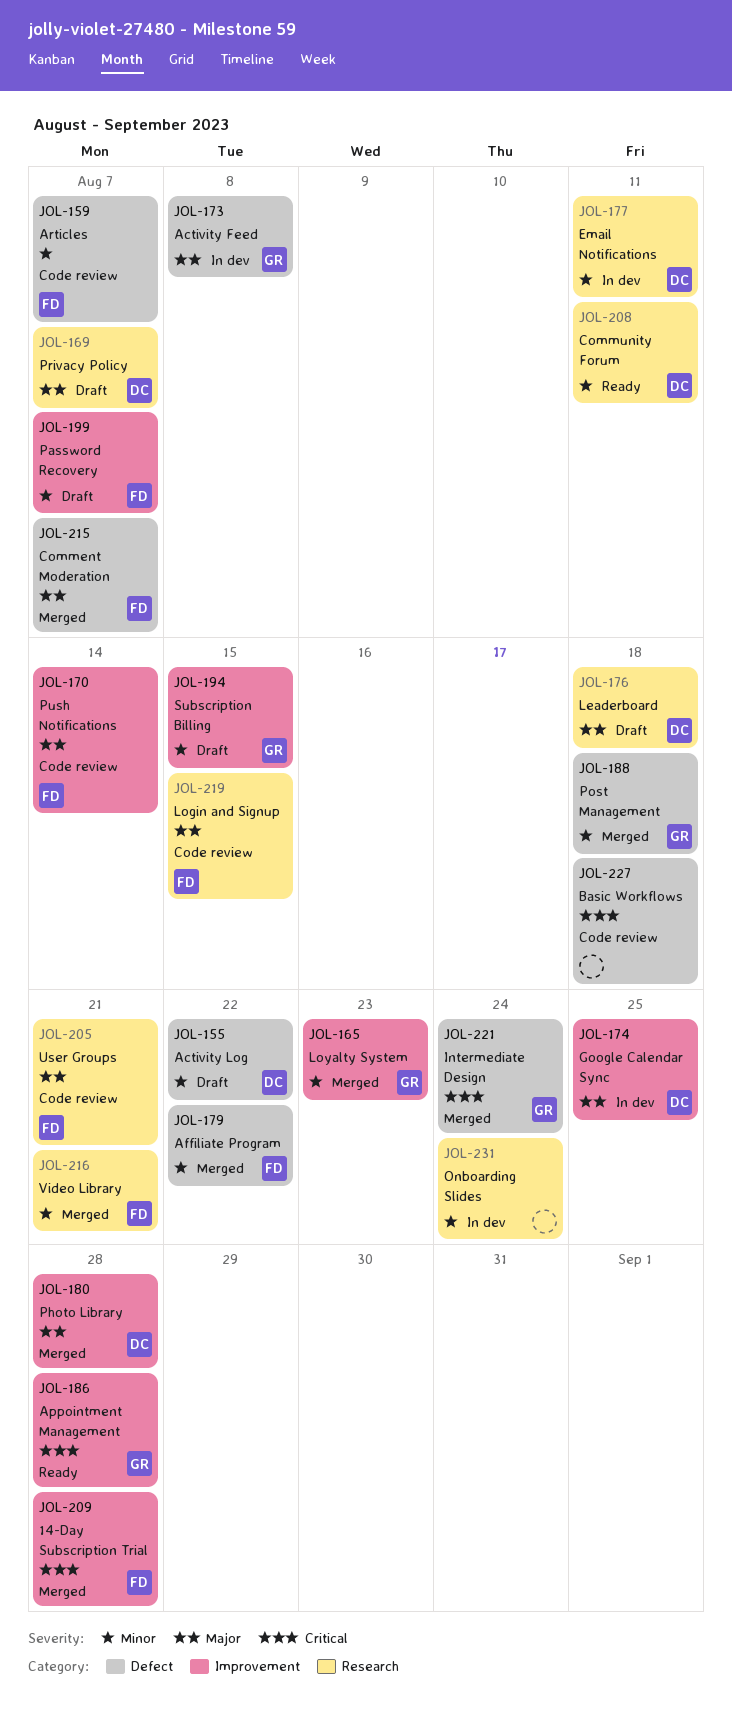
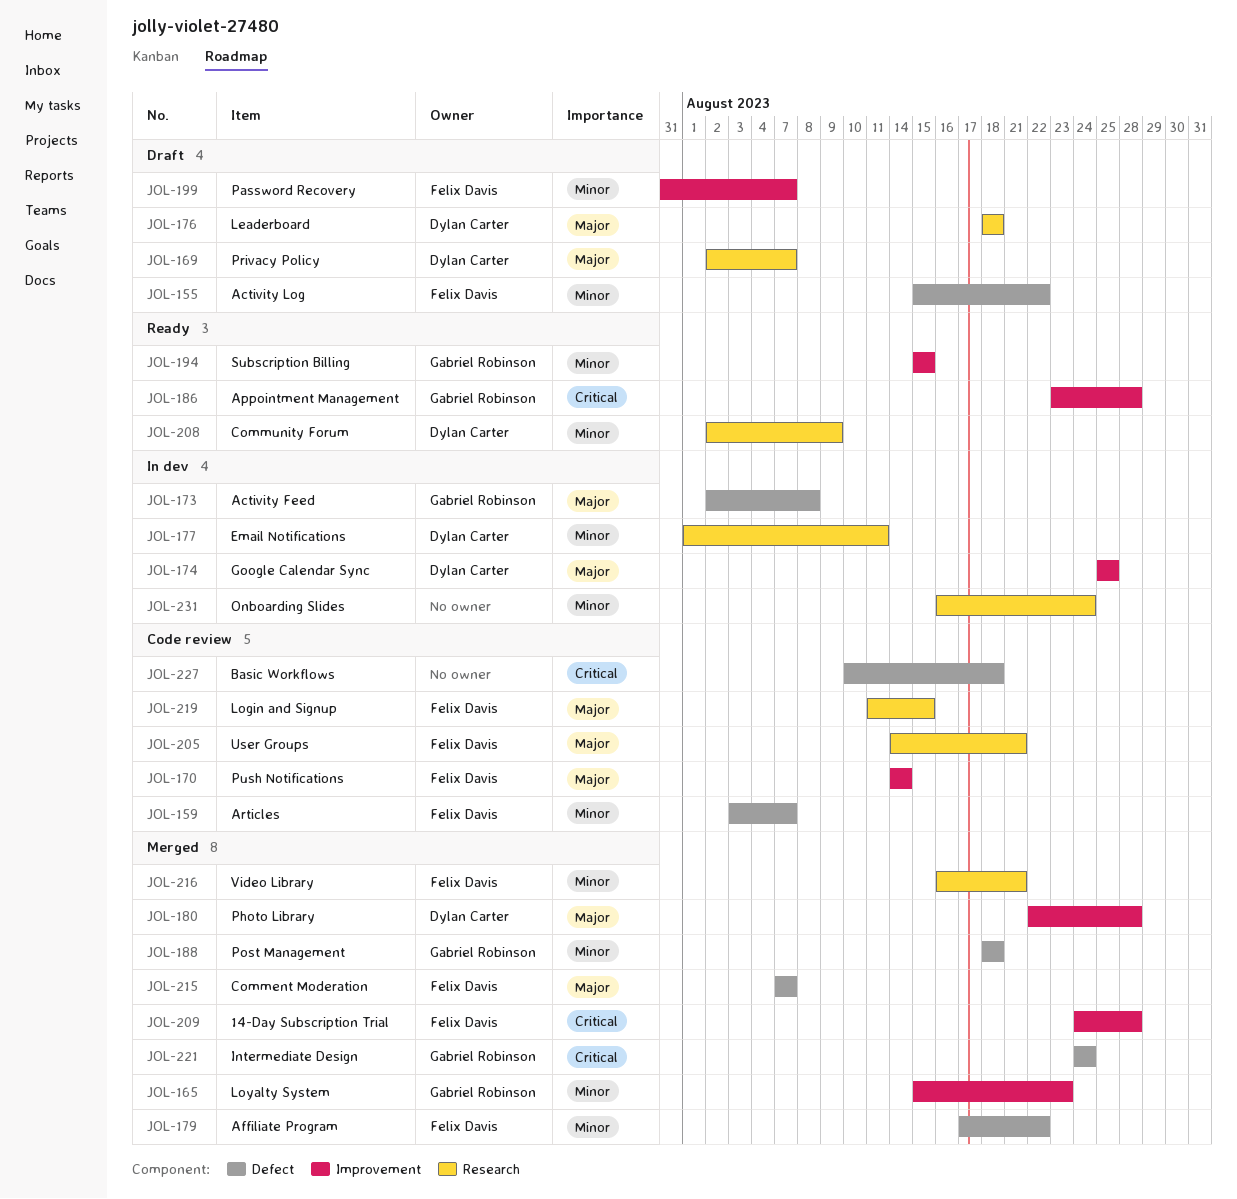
JOL-155, owner: Dylan Carter -> Felix Davis
JOL-194, status: Draft -> Ready
JOL-208, due: Aug 11 -> Aug 9

